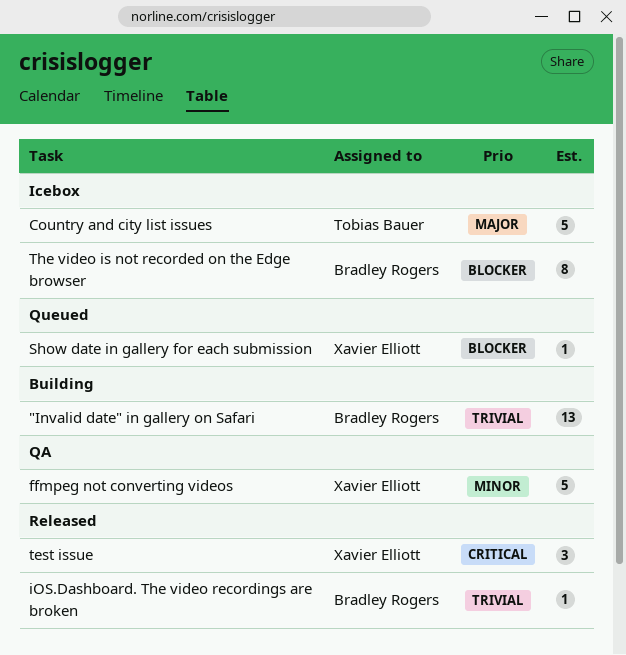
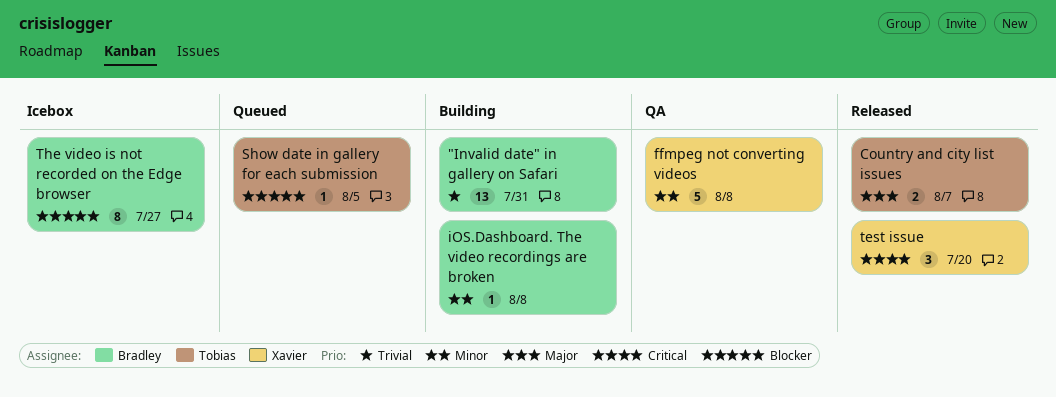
Country and city list issues, status: Icebox -> Released
Country and city list issues, estimate: 5 -> 2
iOS.Dashboard. The video recordings are broken, status: Released -> Building
iOS.Dashboard. The video recordings are broken, priority: Trivial -> Minor
Show date in gallery for each submission, owner: Xavier Elliott -> Tobias Bauer

